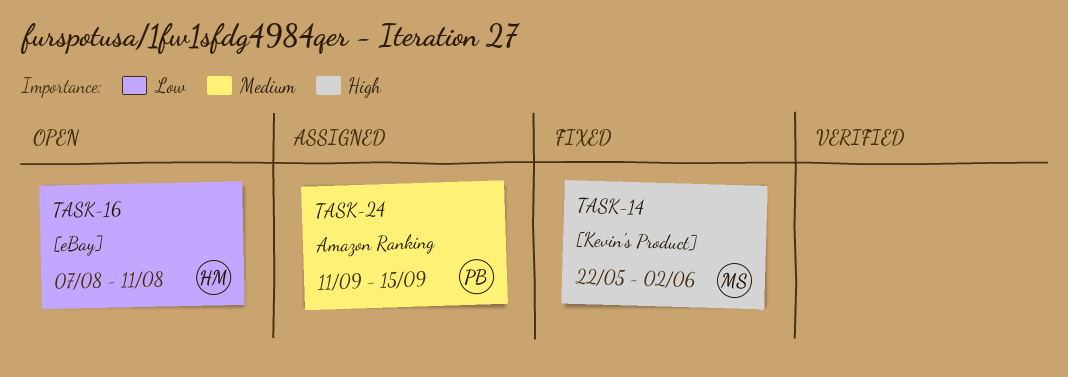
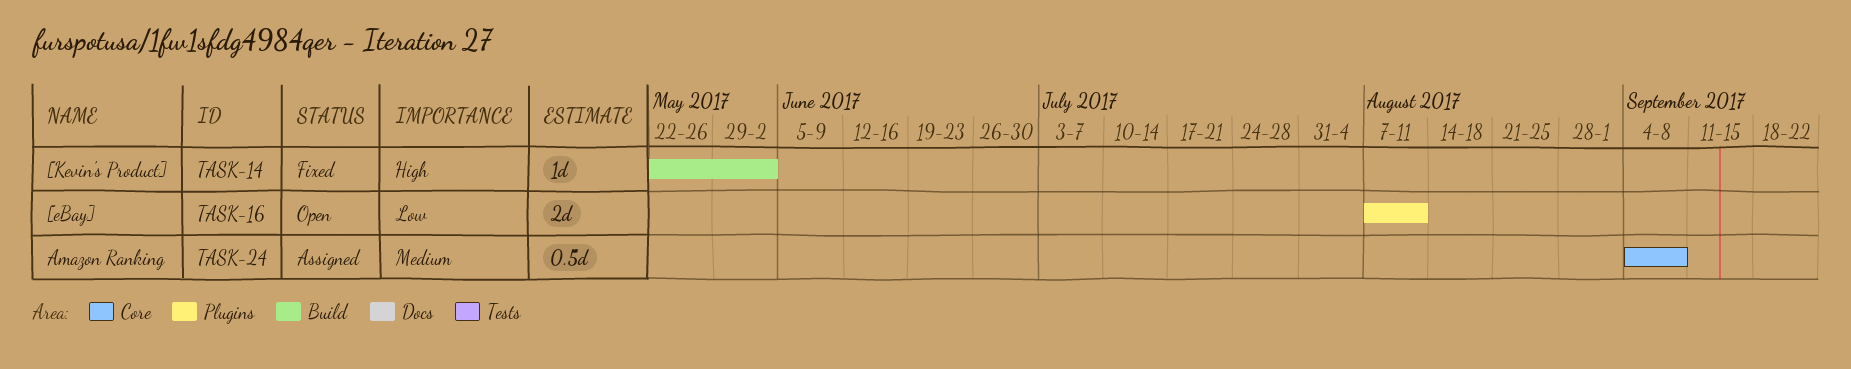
TASK-24, start: Sep 11 -> Sep 4
TASK-24, due: Sep 15 -> Sep 8

